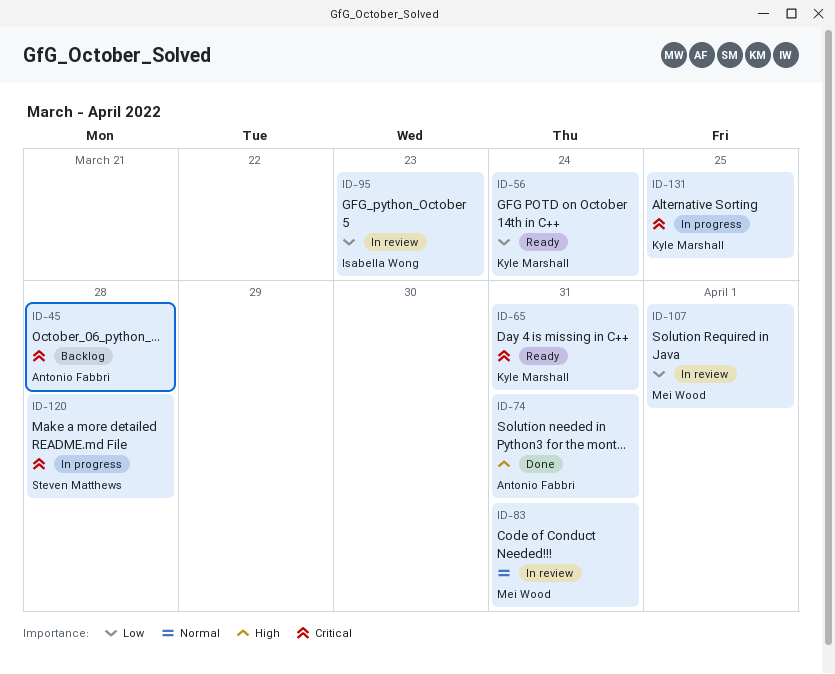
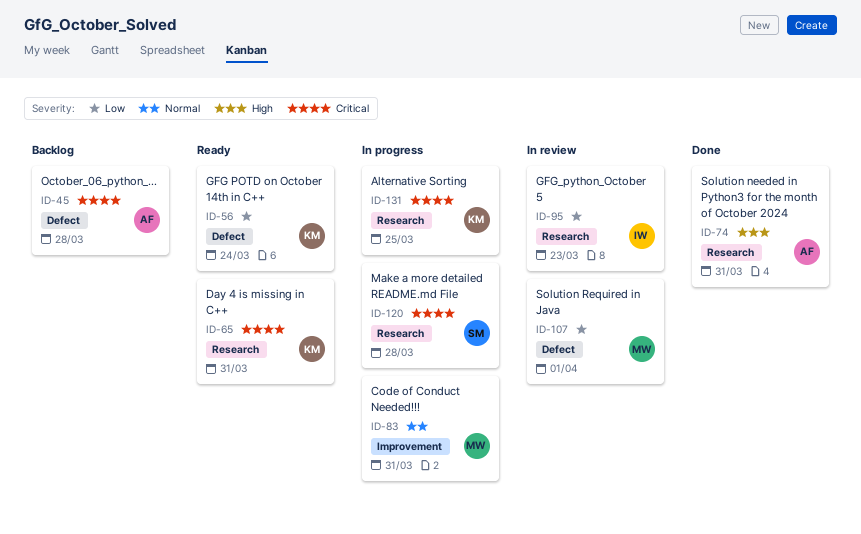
ID-83, status: In review -> In progress

